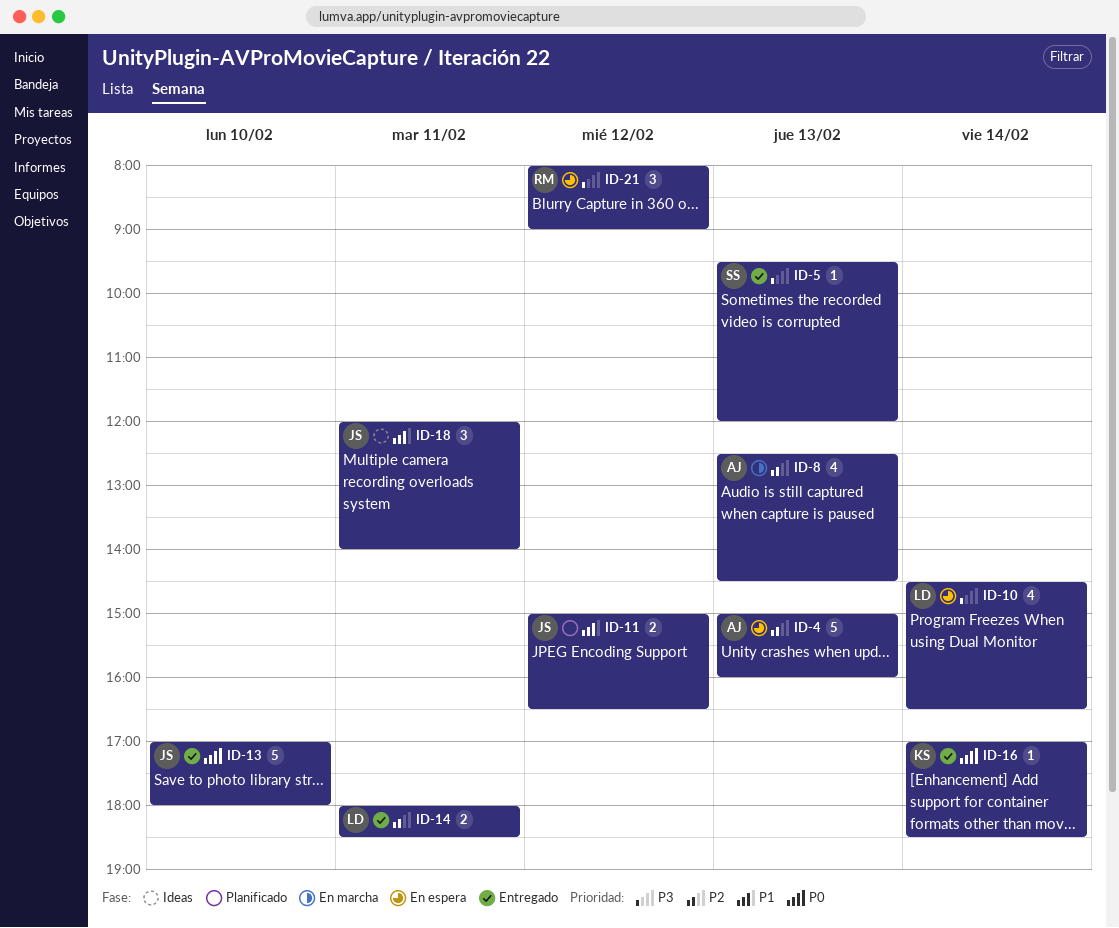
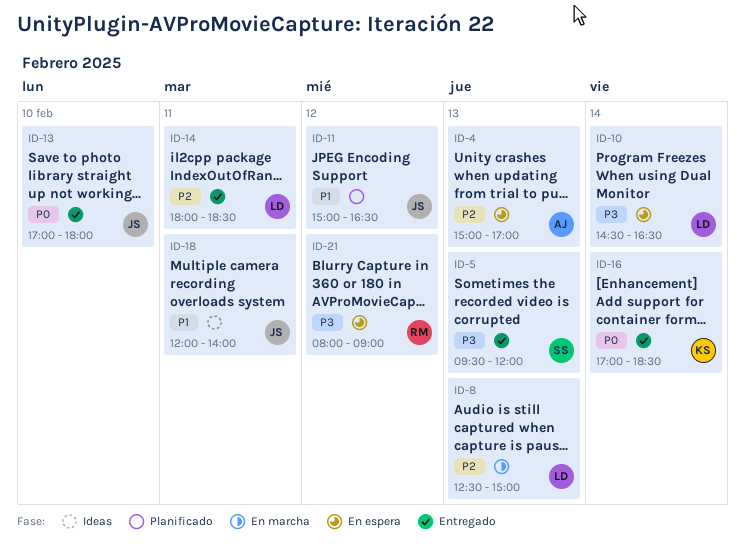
ID-4, ends: 16:00 -> 17:00
ID-8, owner: AJ -> LD
ID-8, ends: 14:30 -> 15:00

